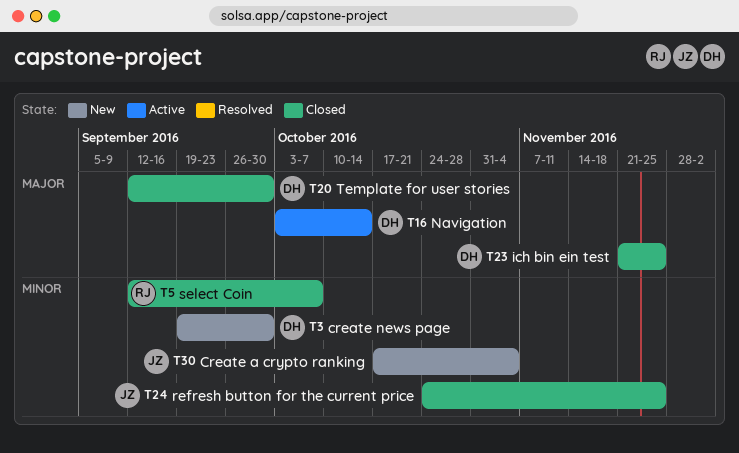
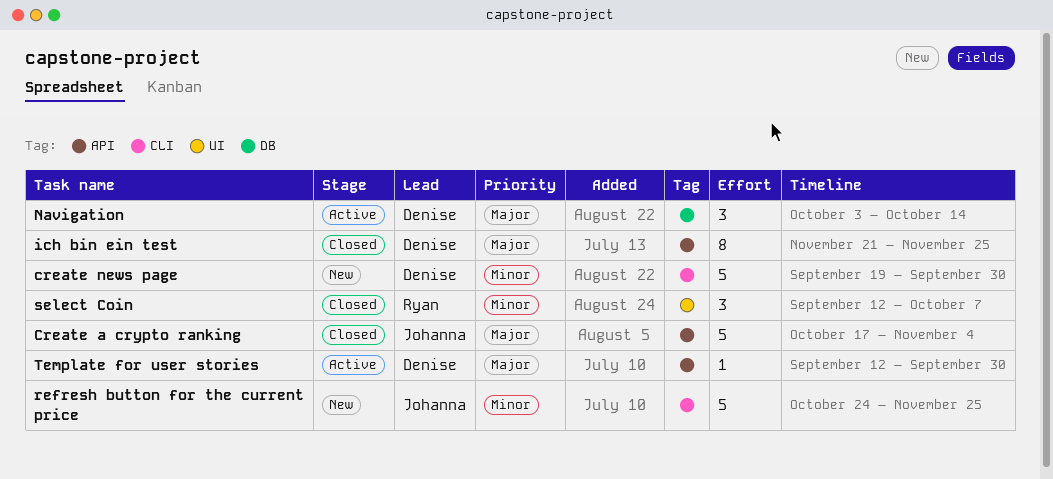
Create a crypto ranking, status: New -> Closed
Create a crypto ranking, priority: Minor -> Major
refresh button for the current price, status: Closed -> New
Template for user stories, status: Closed -> Active

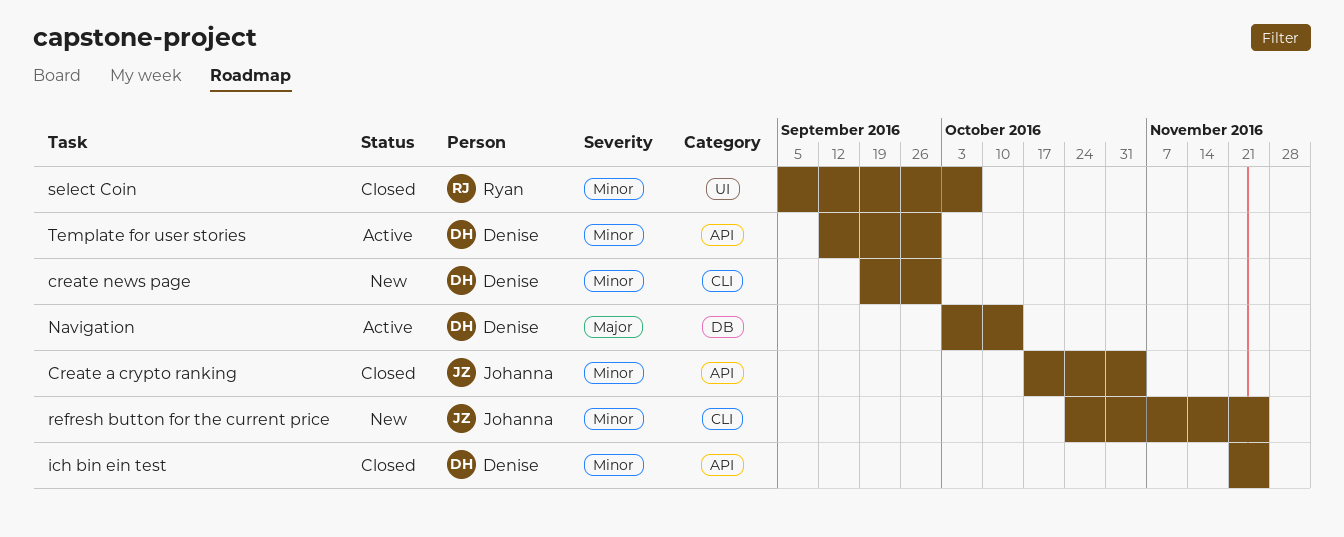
Create a crypto ranking, priority: Major -> Minor
ich bin ein test, priority: Major -> Minor
select Coin, start: Sep 12 -> Sep 5
Template for user stories, priority: Major -> Minor

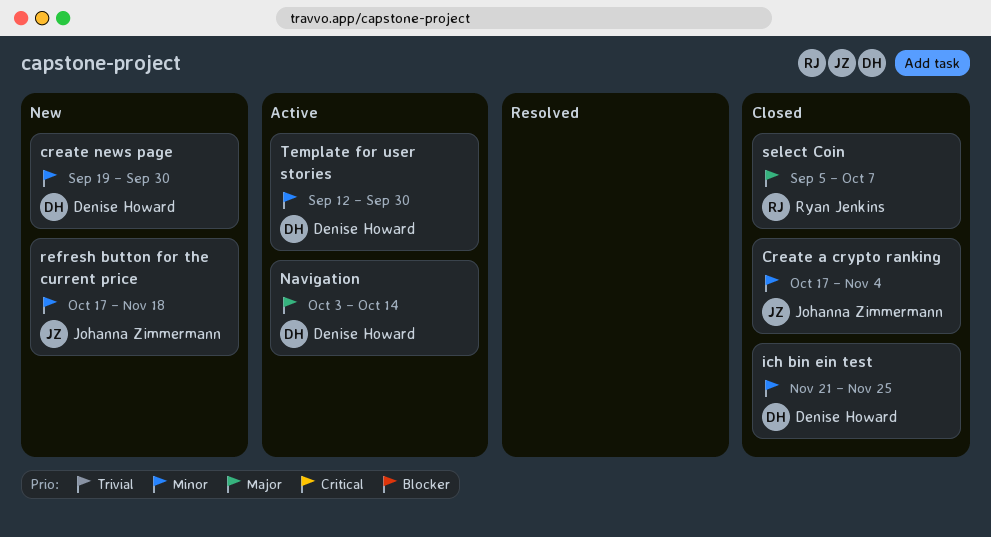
refresh button for the current price, start: Oct 24 -> Oct 17
refresh button for the current price, due: Nov 25 -> Nov 18
select Coin, priority: Minor -> Major

